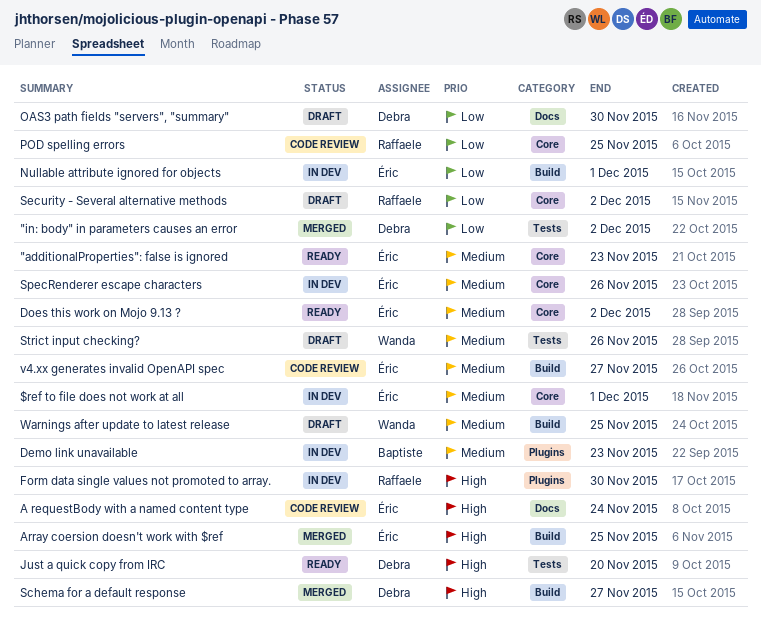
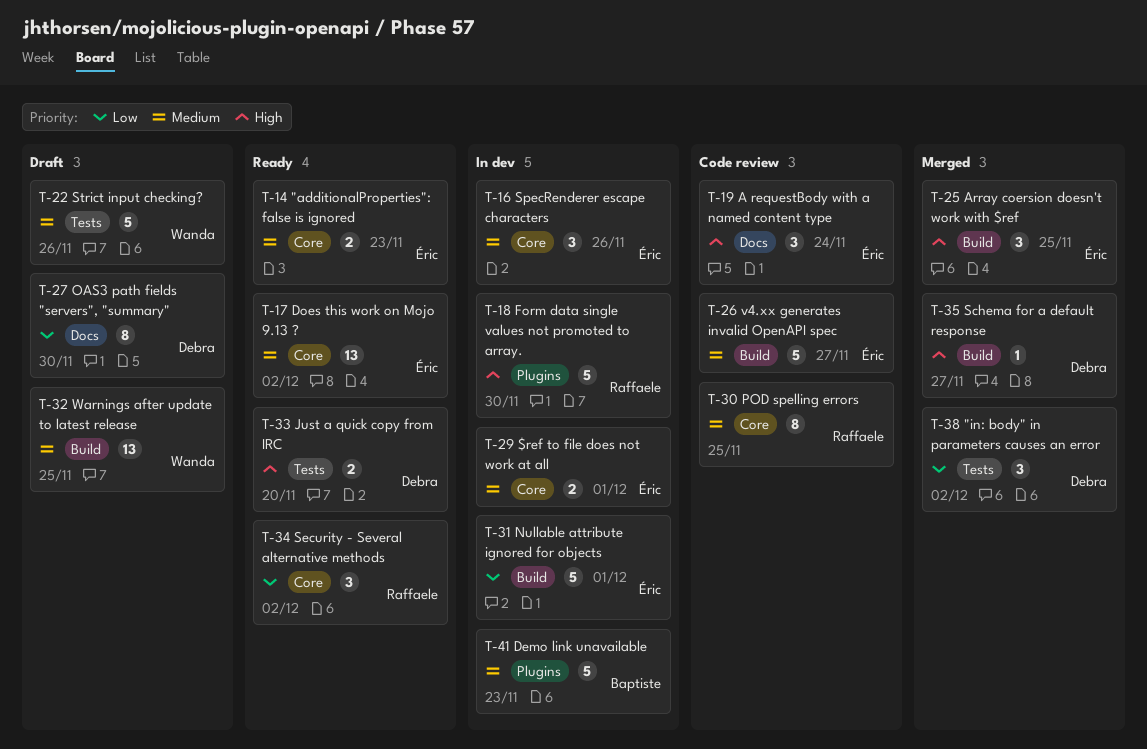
POD spelling errors, priority: Low -> Medium
Security - Several alternative methods, status: Draft -> Ready

